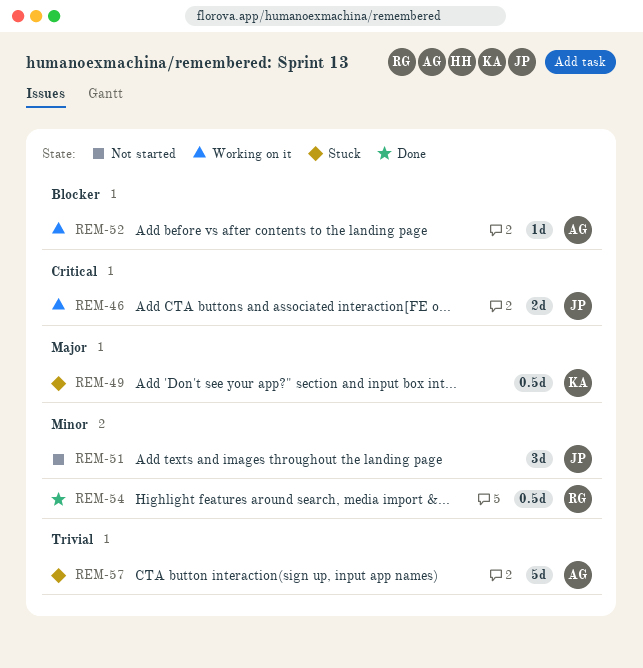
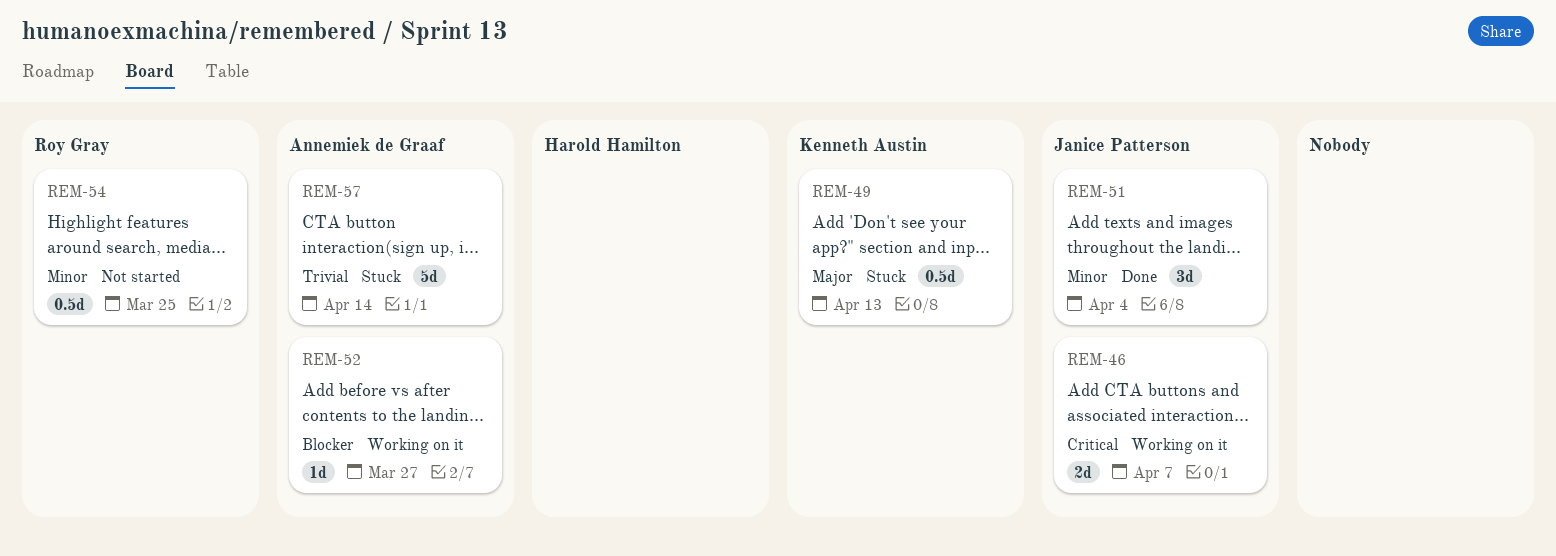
REM-51, status: Not started -> Done
REM-54, status: Done -> Not started

